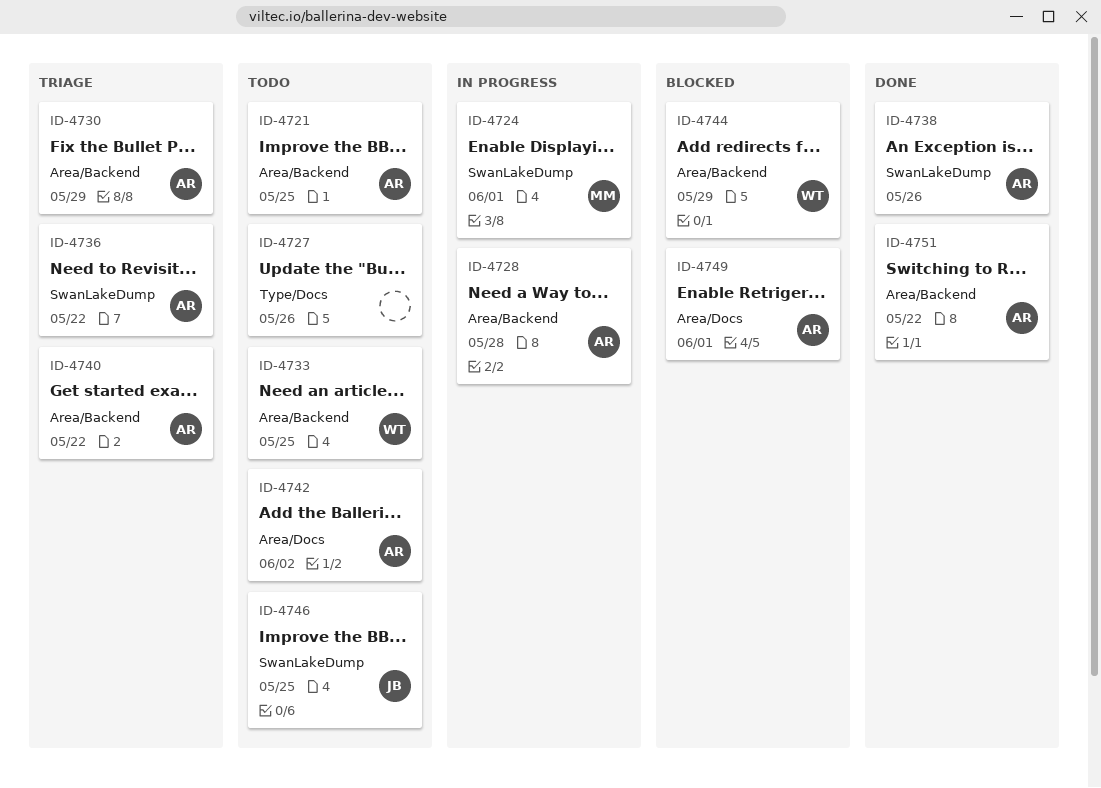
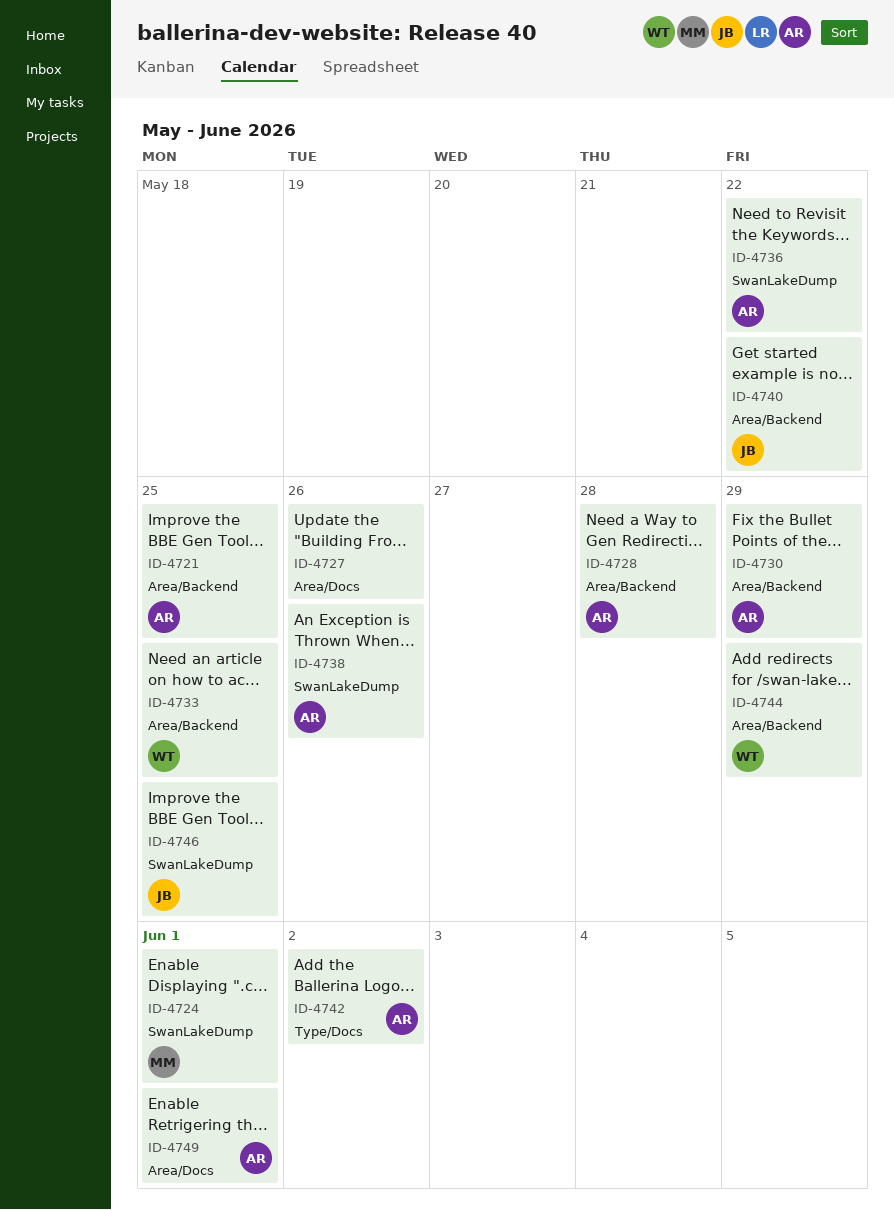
ID-4727, label: Type/Docs -> Area/Docs
ID-4740, owner: AR -> JB
ID-4742, label: Area/Docs -> Type/Docs
ID-4751: present -> none

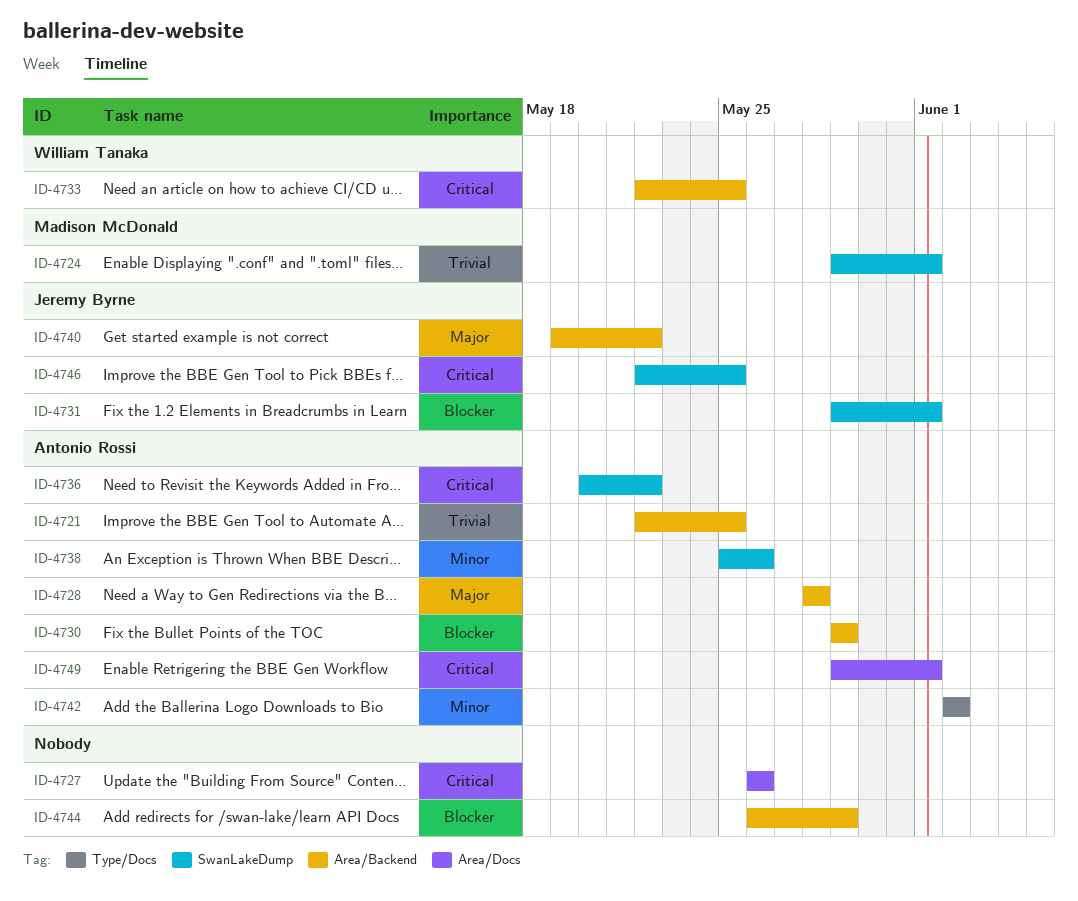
ID-4731: none -> present
ID-4744, owner: William Tanaka -> none

